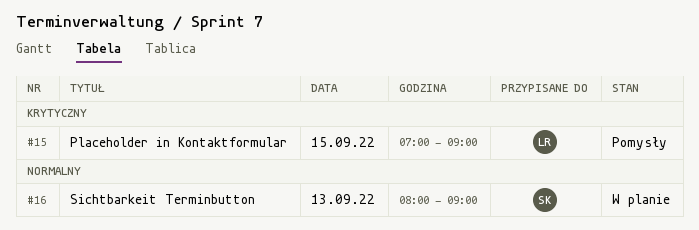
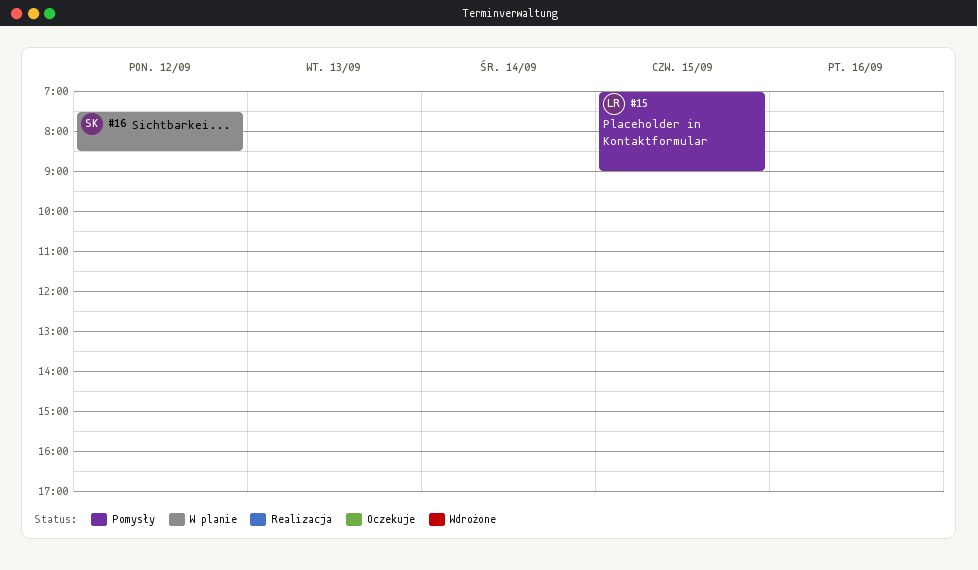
#16, day: Sep 13 -> Sep 12
#16, begins: 08:00 -> 07:30
#16, ends: 09:00 -> 08:30

